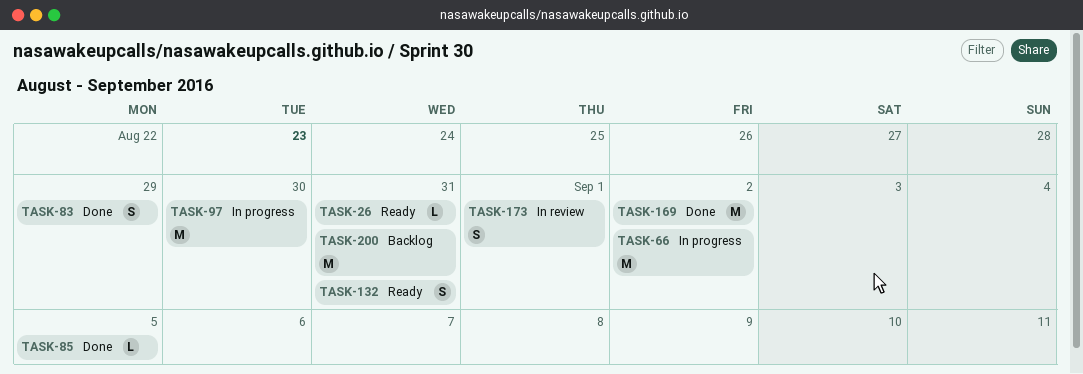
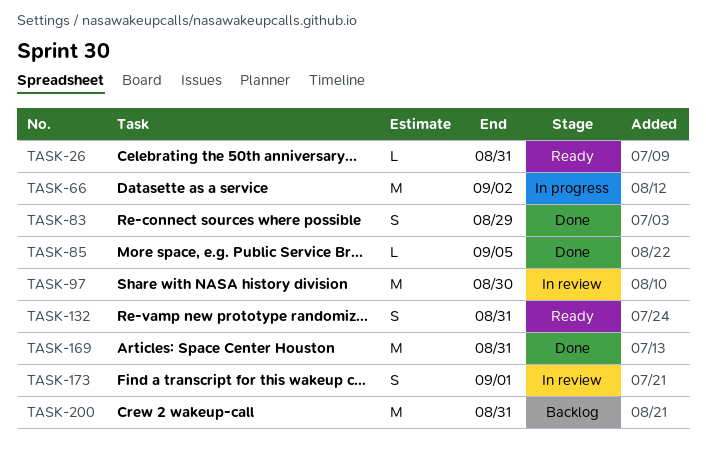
TASK-97, status: In progress -> In review
TASK-169, due: Sep 2 -> Aug 31

